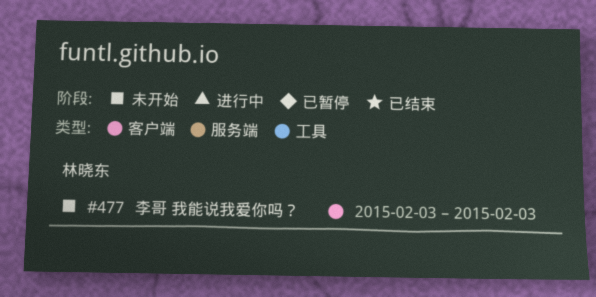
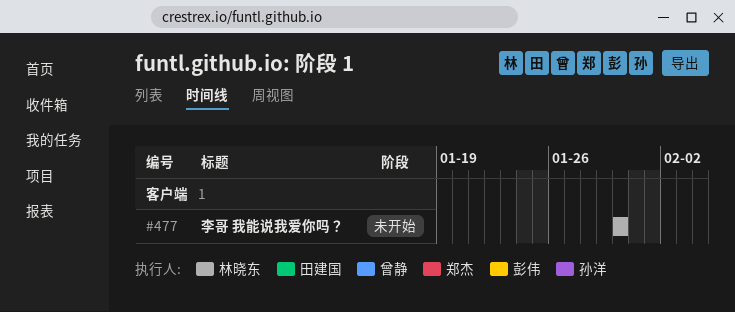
#477, start: Feb 3 -> Jan 30
#477, due: Feb 3 -> Jan 30

